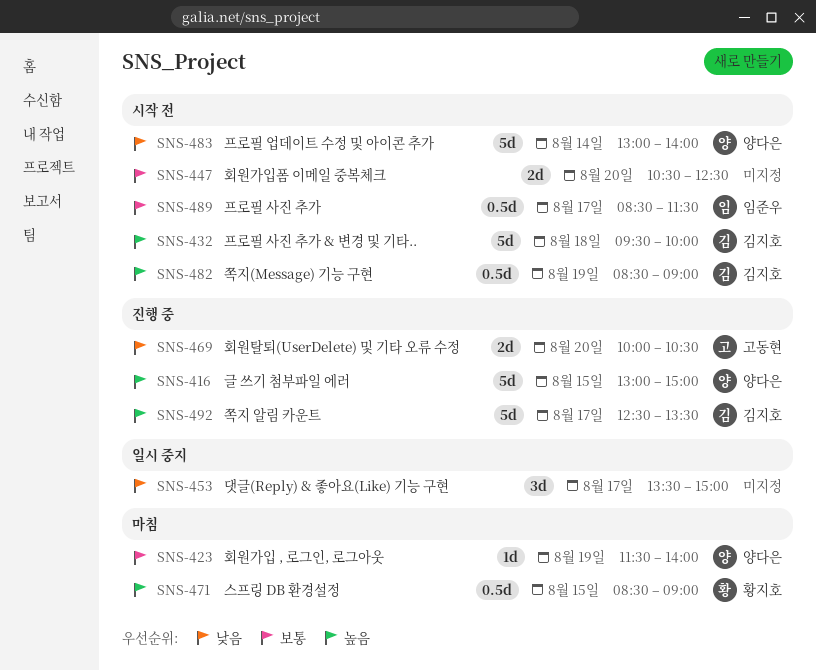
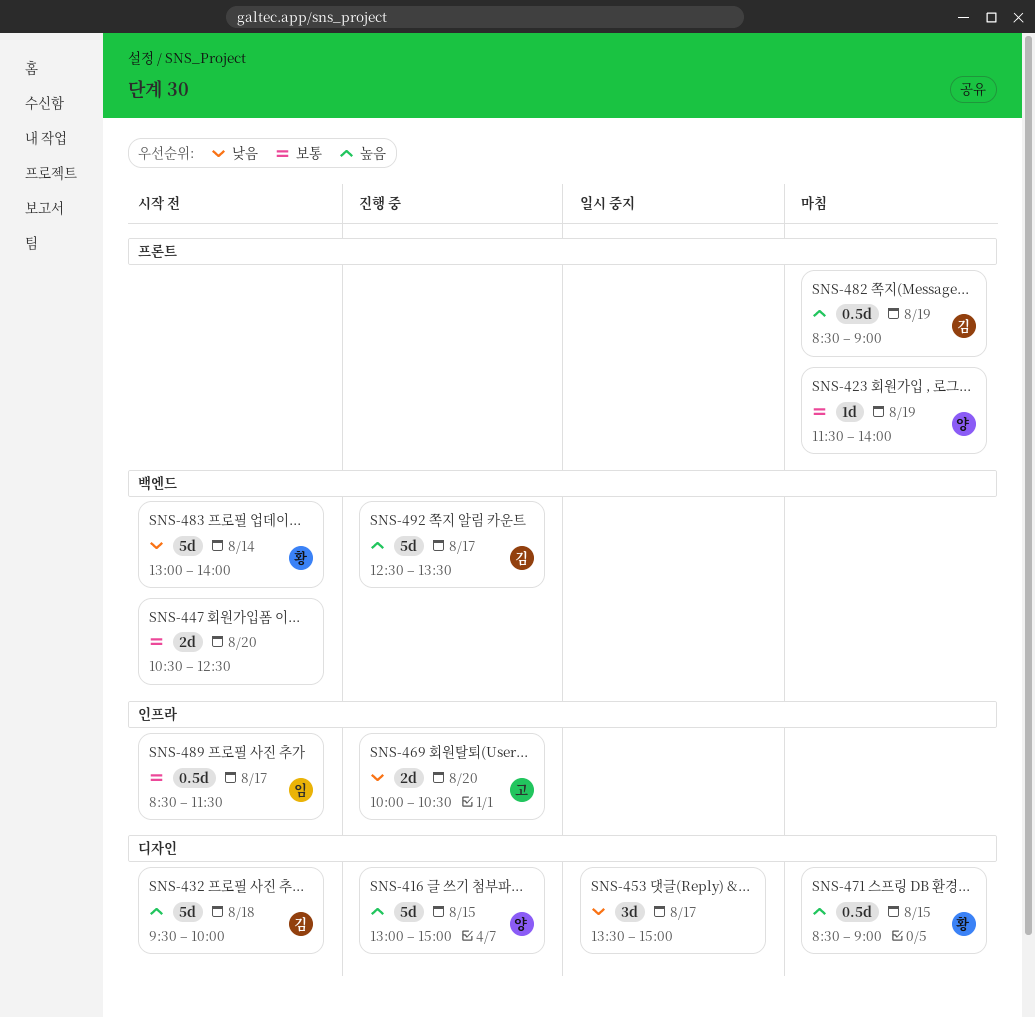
SNS-482, status: 시작 전 -> 마침
SNS-483, owner: 양다은 -> 황지호

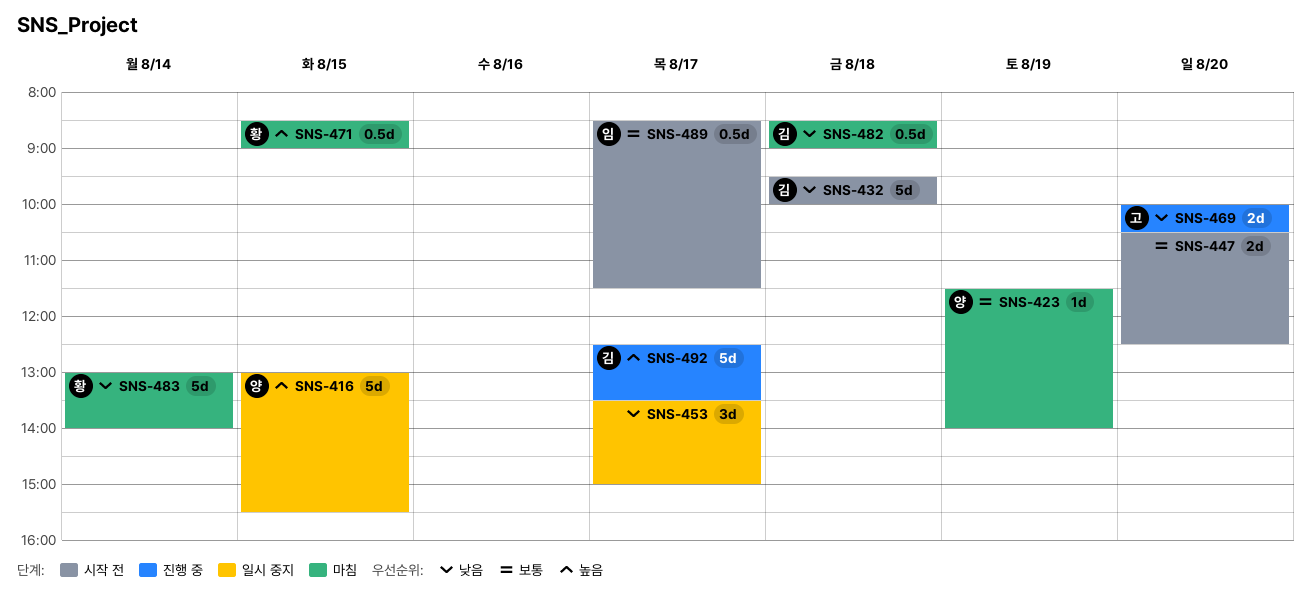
SNS-416, status: 진행 중 -> 일시 중지
SNS-416, ends: 15:00 -> 15:30
SNS-432, priority: 높음 -> 낮음
SNS-482, priority: 높음 -> 낮음
SNS-482, day: Aug 19 -> Aug 18
SNS-483, status: 시작 전 -> 마침

